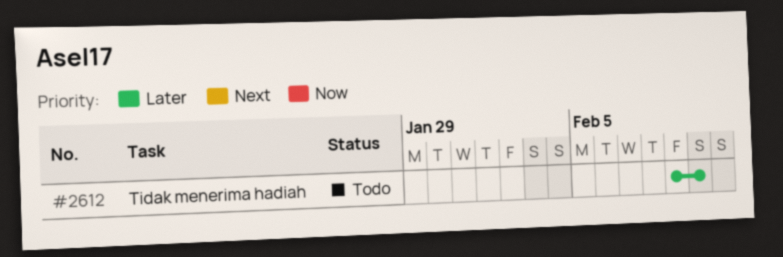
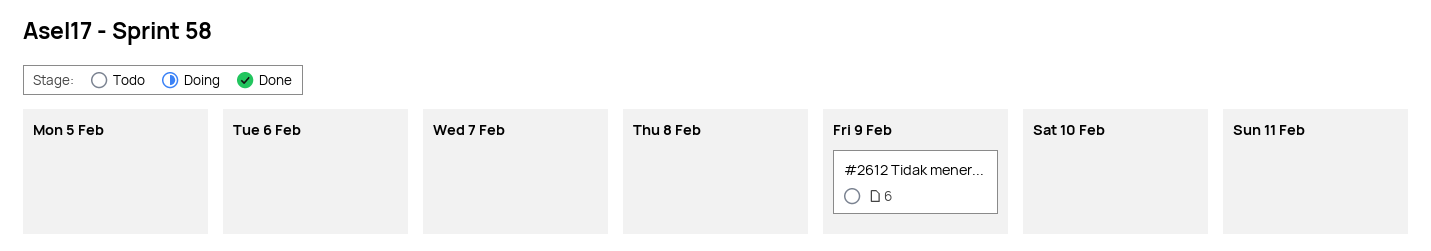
#2612, due: Feb 10 -> Feb 9

